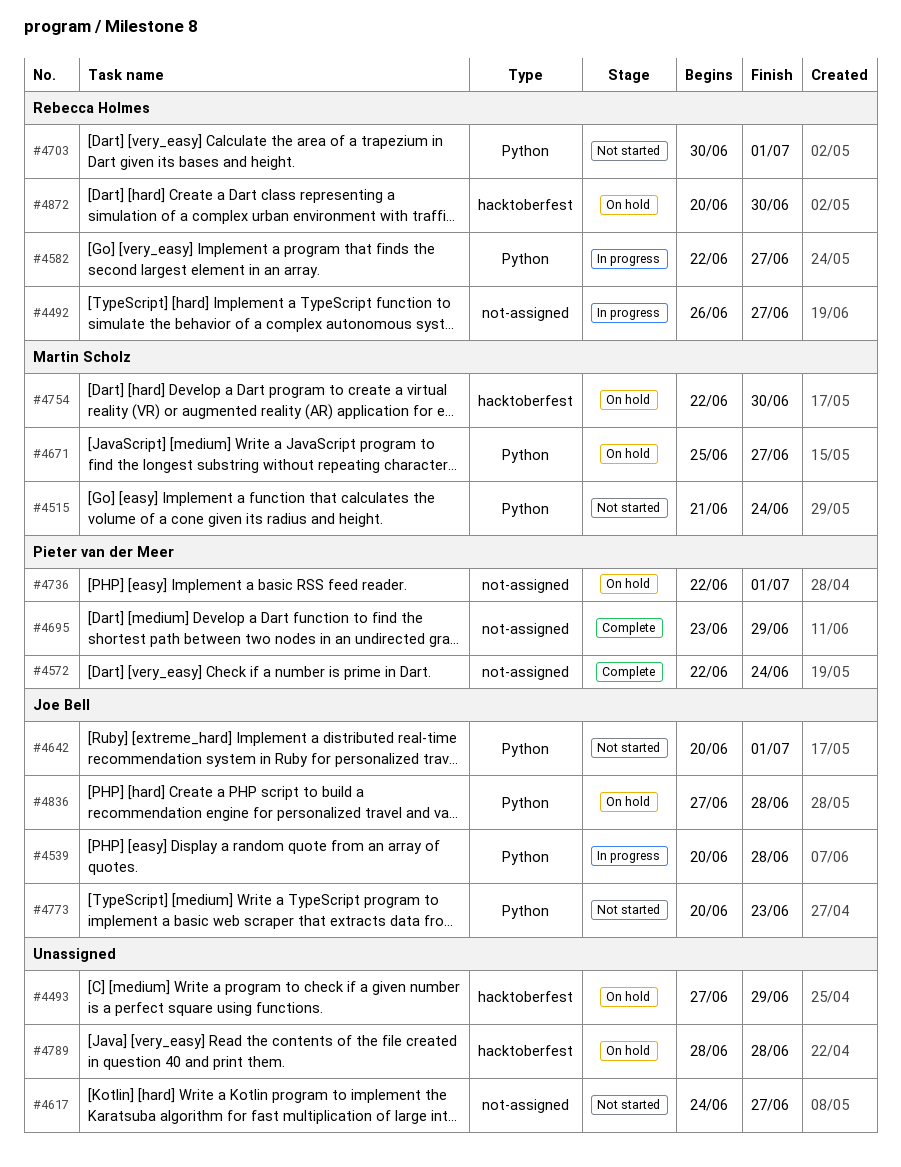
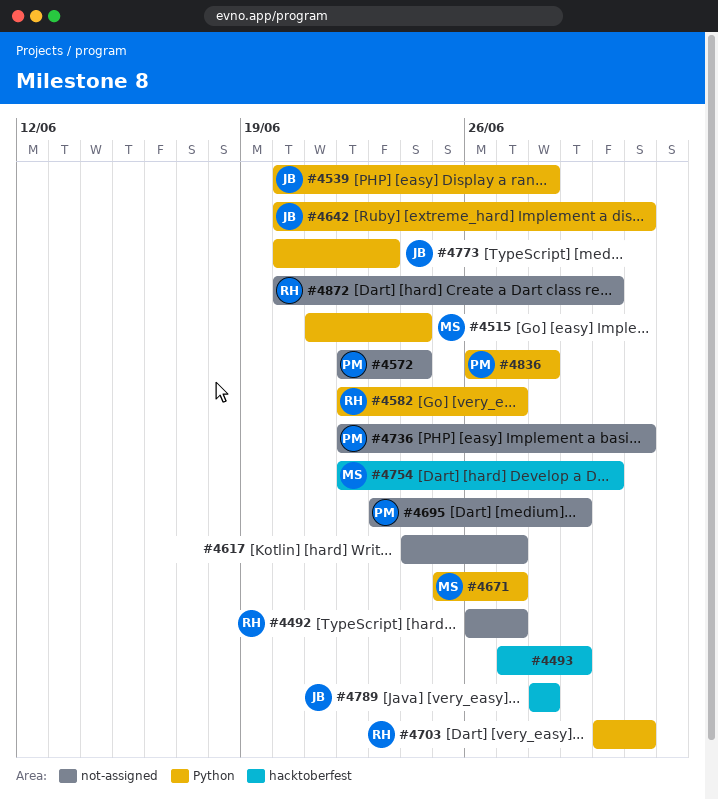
#4789, owner: none -> Joe Bell
#4836, owner: Joe Bell -> Pieter van der Meer
#4836, start: Jun 27 -> Jun 26
#4872, label: hacktoberfest -> not-assigned

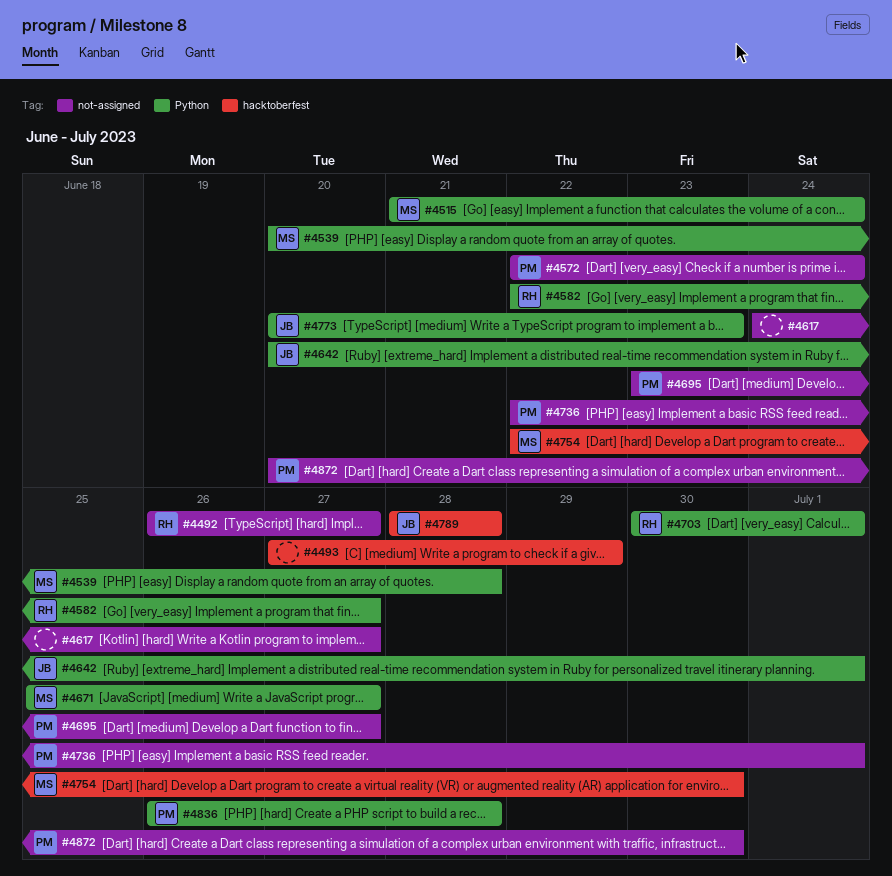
#4539, owner: JB -> MS
#4695, due: Jun 29 -> Jun 27
#4872, owner: RH -> PM

